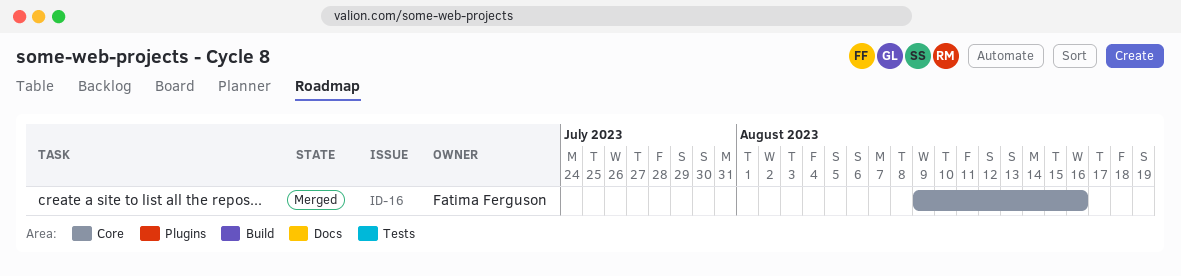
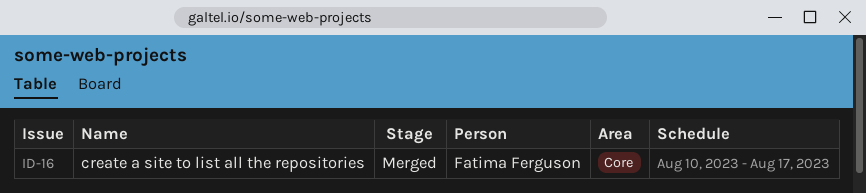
ID-16, start: Aug 9 -> Aug 10
ID-16, due: Aug 16 -> Aug 17

